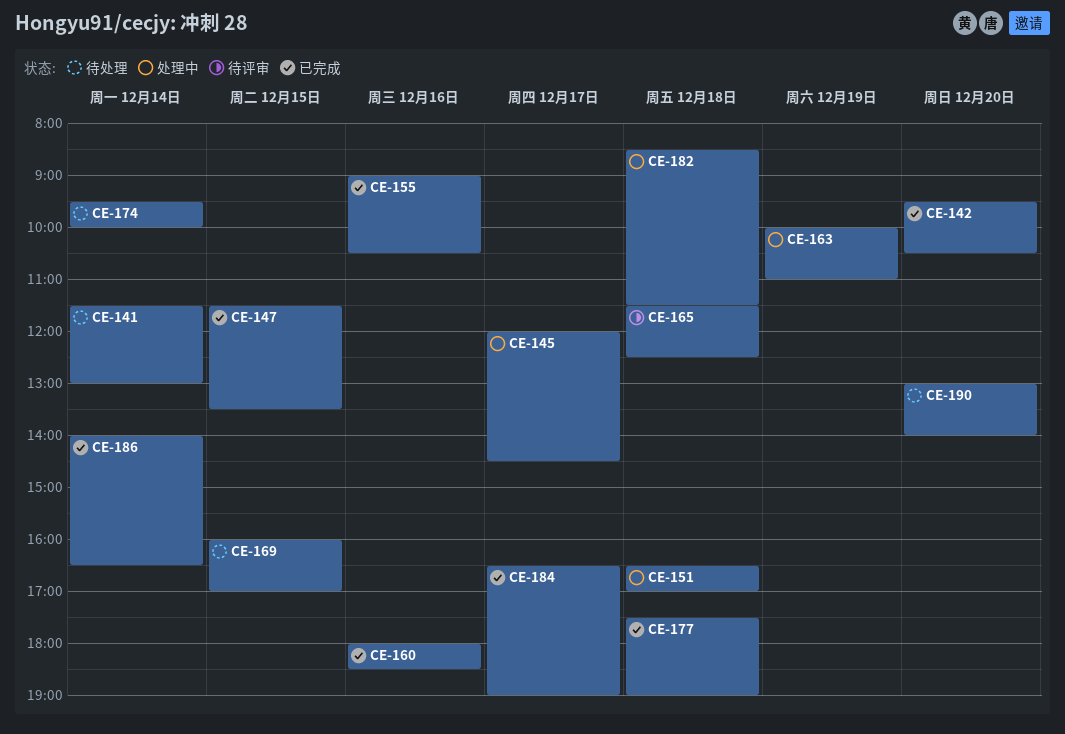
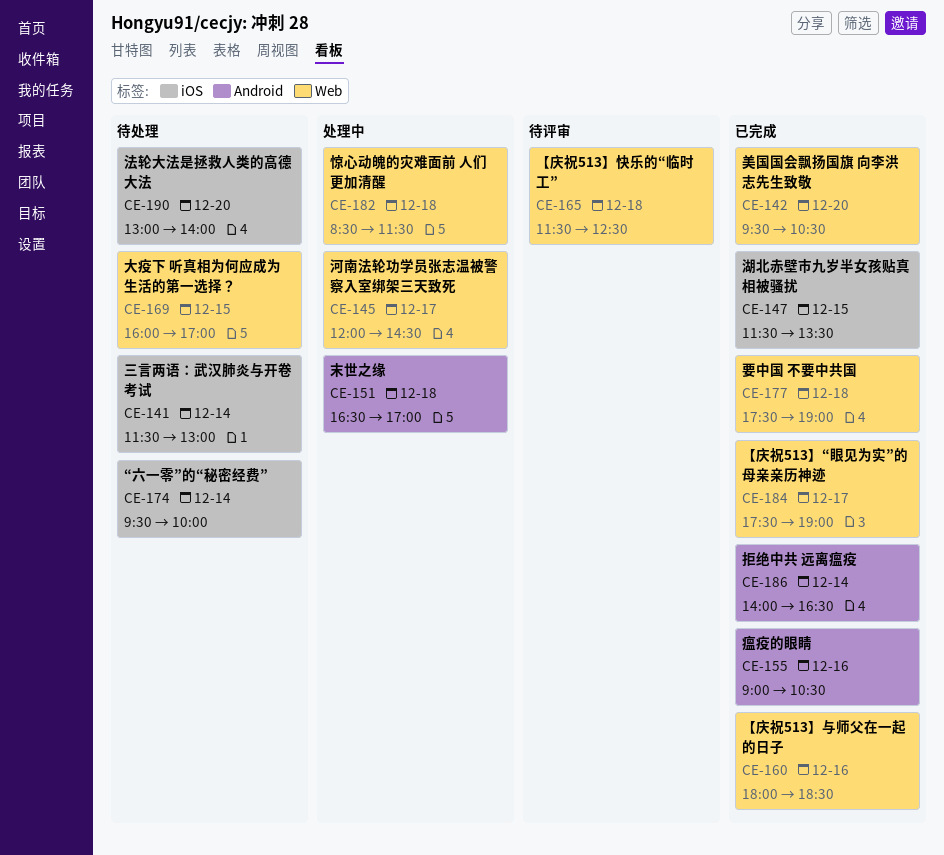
CE-163: present -> none
CE-184, begins: 16:30 -> 17:30

